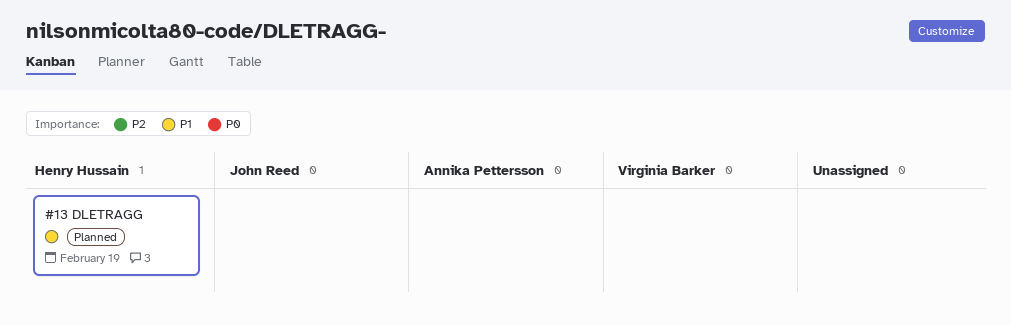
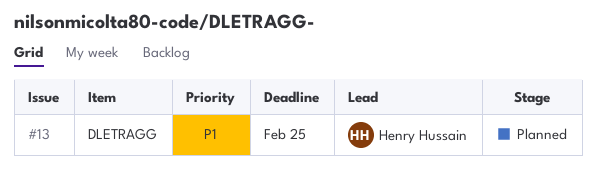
#13, due: Feb 19 -> Feb 25

